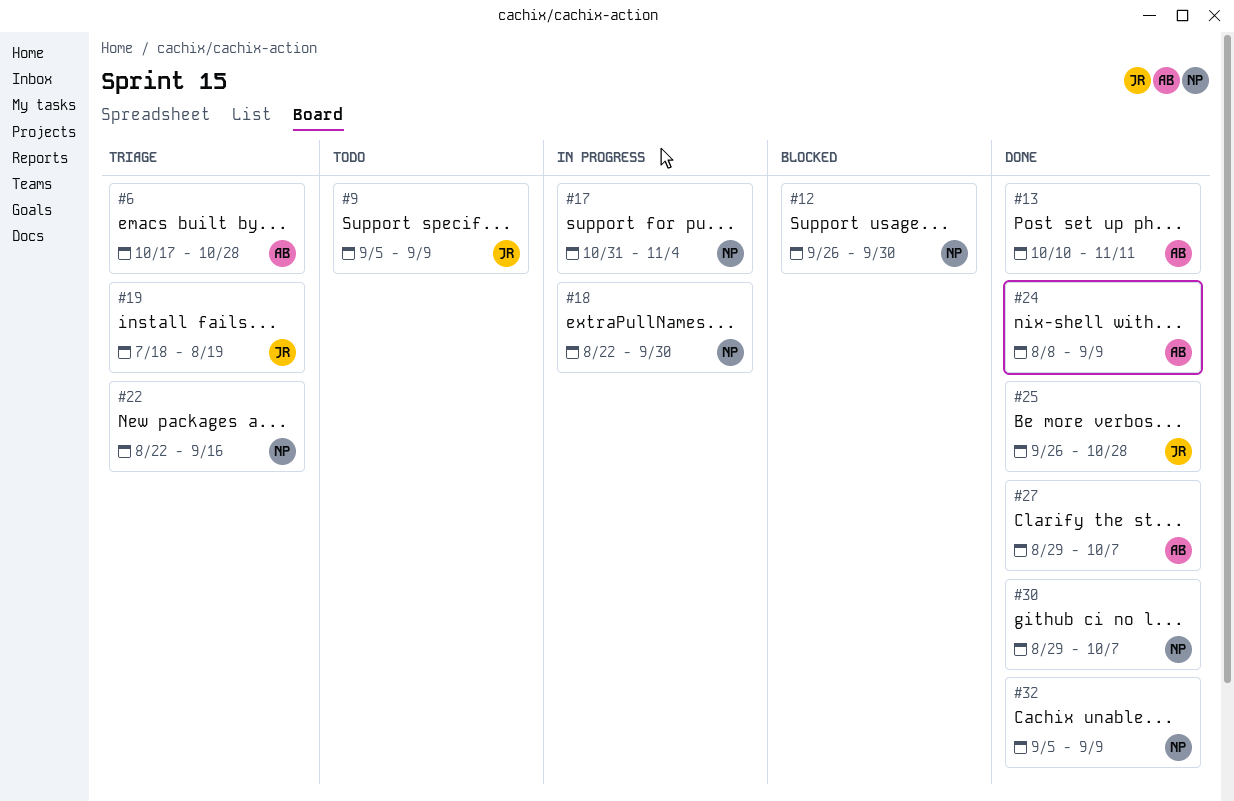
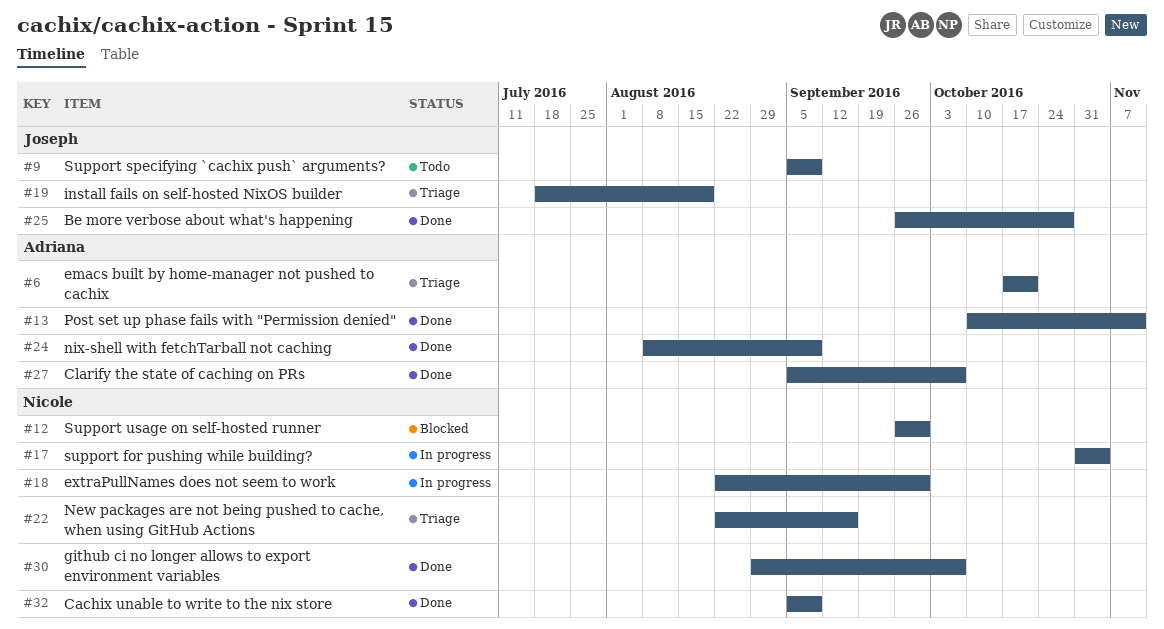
#6, due: Oct 28 -> Oct 21
#27, start: Aug 29 -> Sep 5

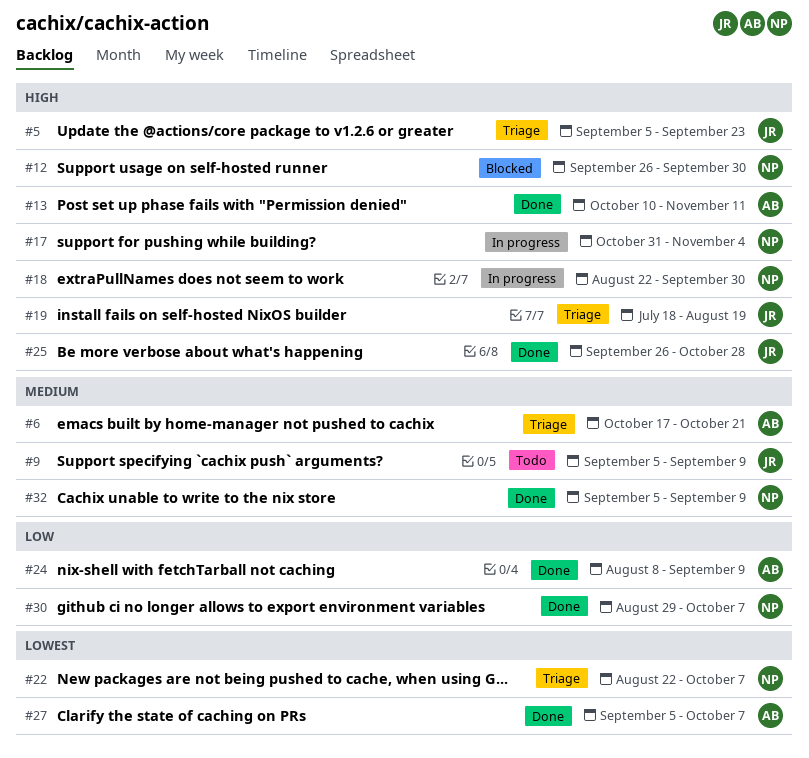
#5: none -> present
#22, due: Sep 16 -> Oct 7

